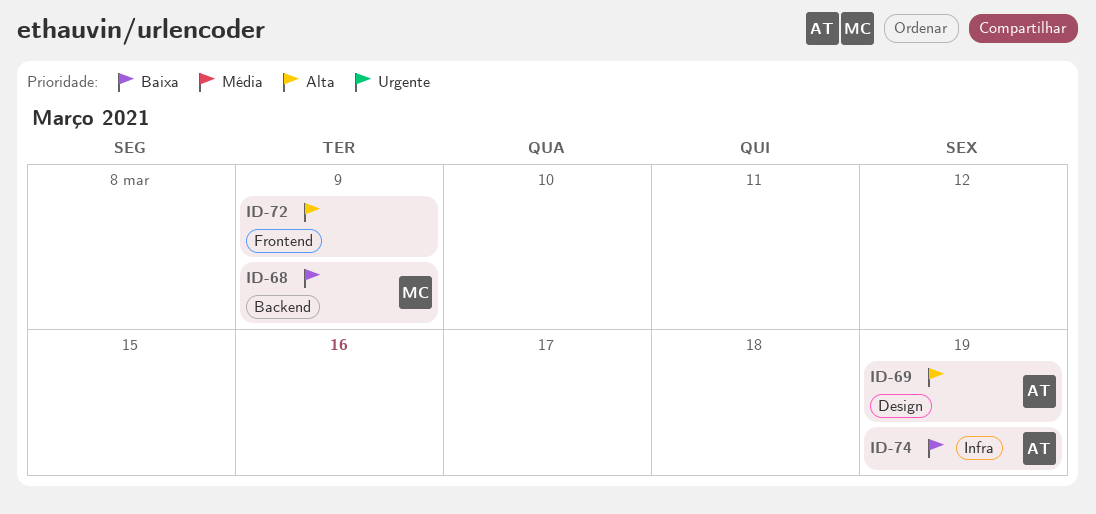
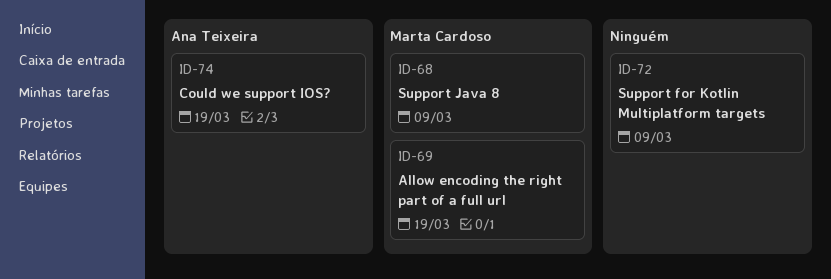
ID-69, owner: Ana Teixeira -> Marta Cardoso

